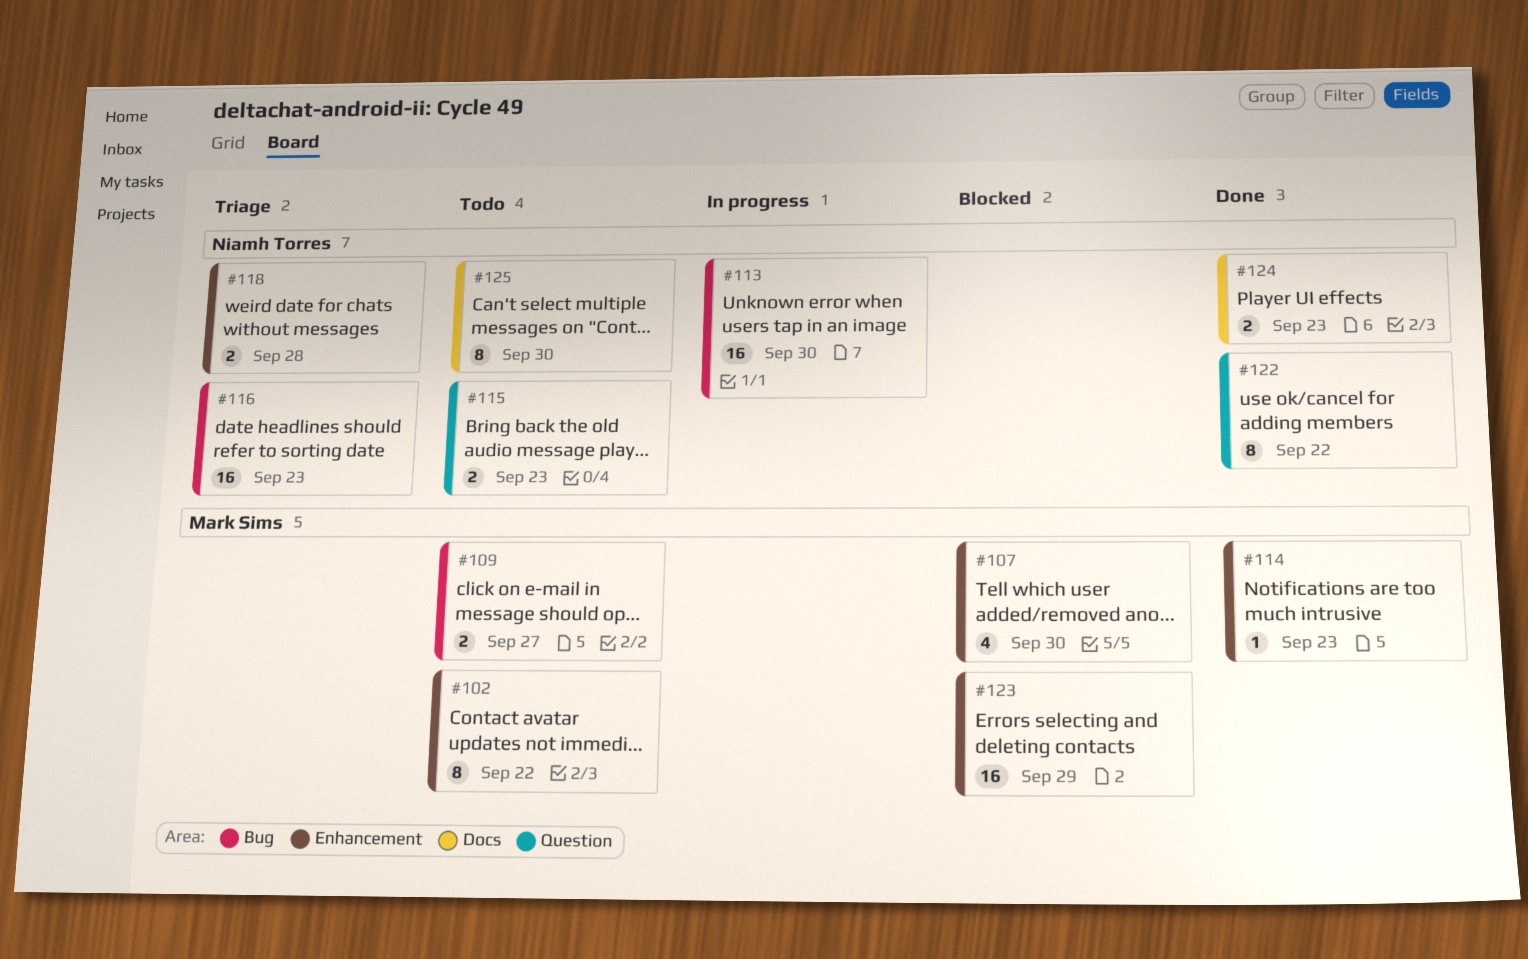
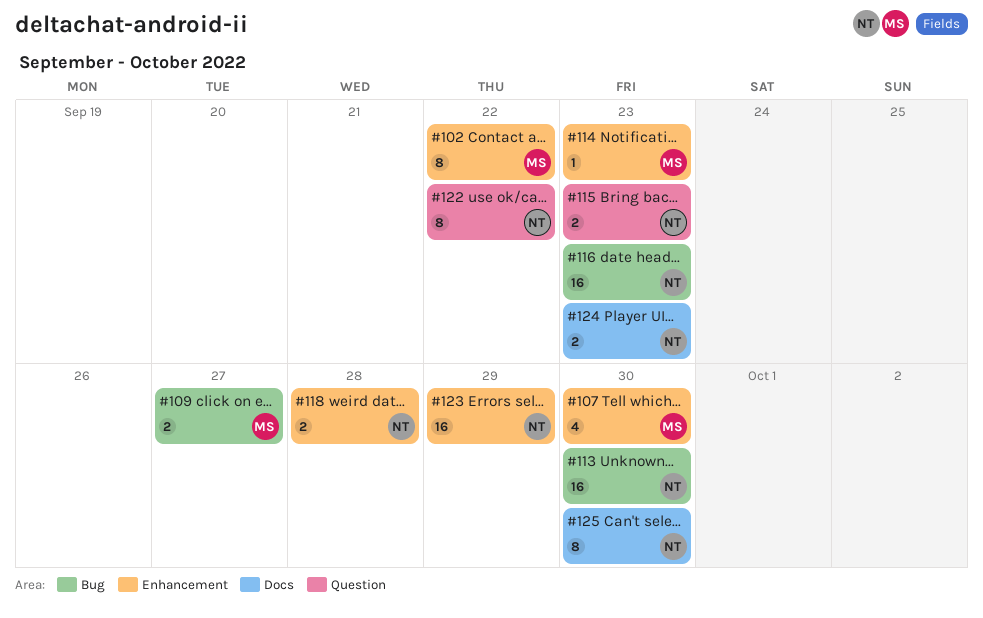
#123, owner: Mark Sims -> Niamh Torres

